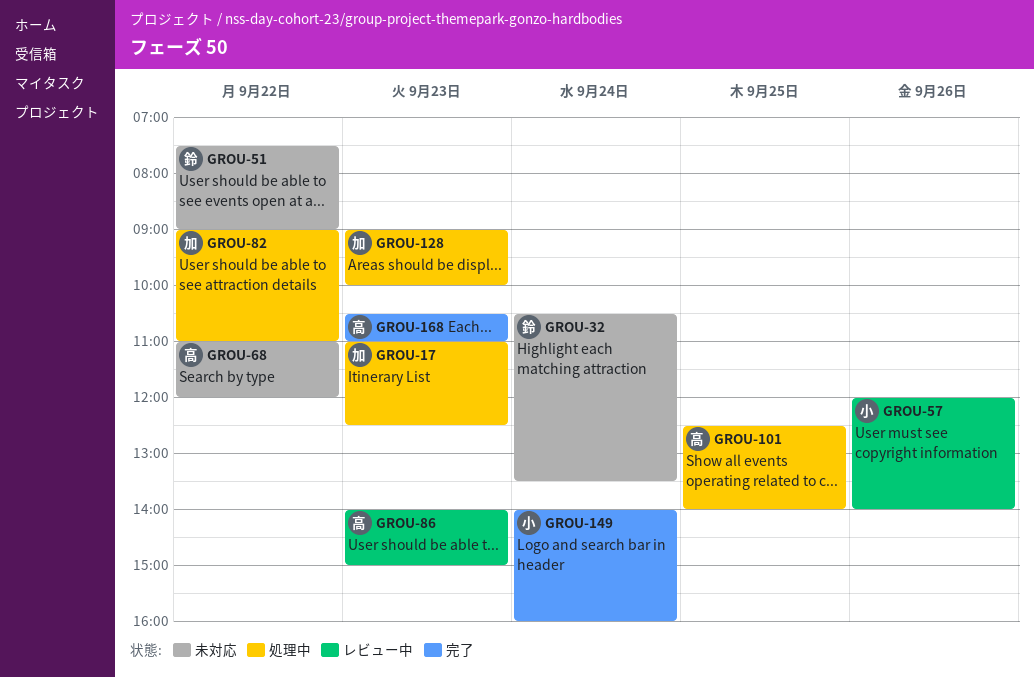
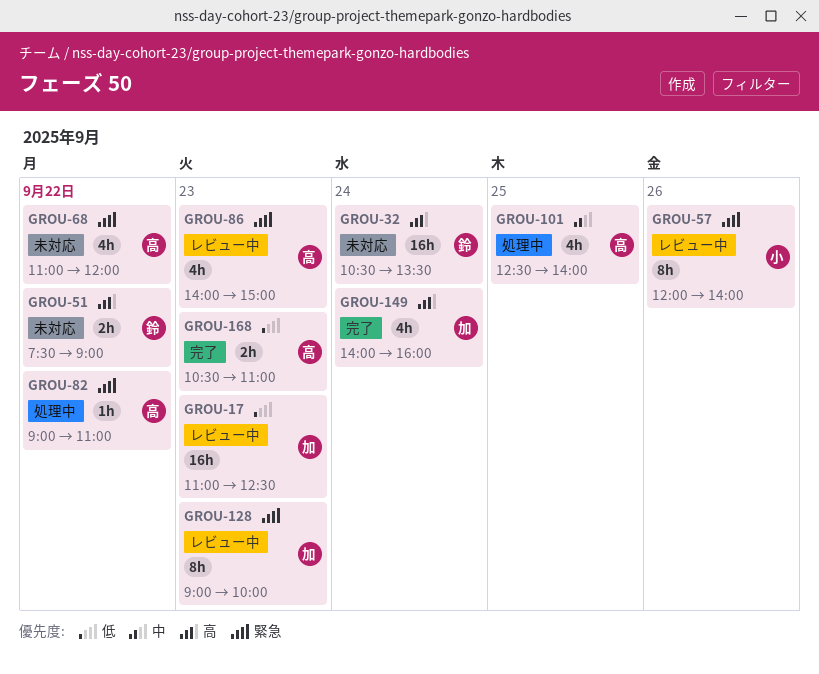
GROU-17, status: 処理中 -> レビュー中
GROU-82, owner: 加 -> 高
GROU-128, status: 処理中 -> レビュー中
GROU-149, owner: 小 -> 加

